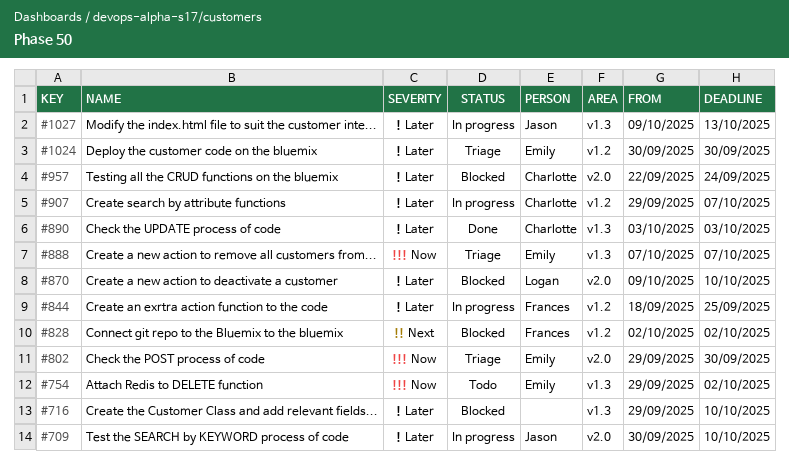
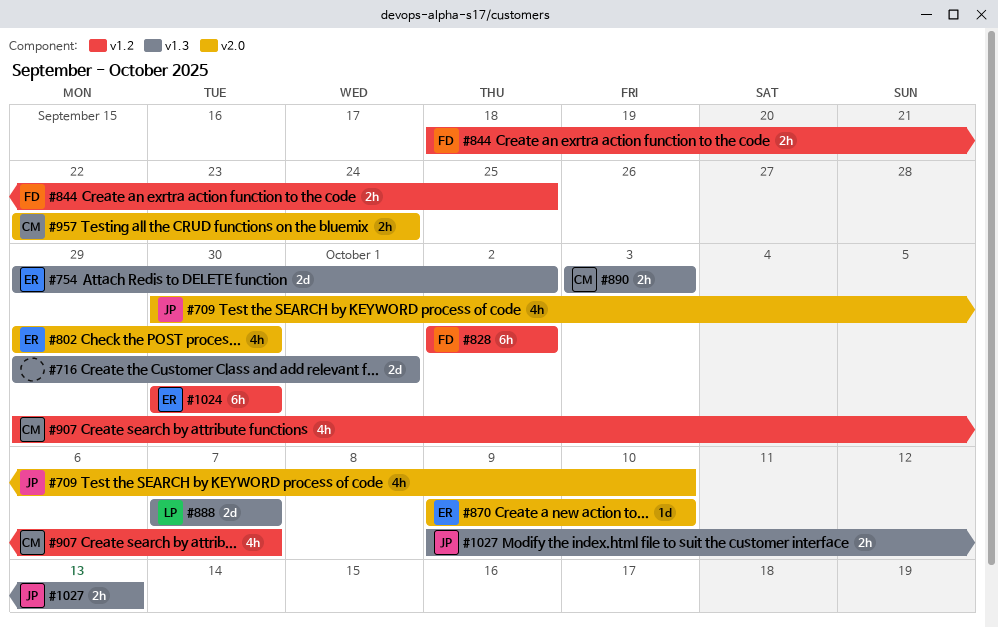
#716, due: Oct 10 -> Oct 1
#870, owner: Logan -> Emily
#888, owner: Emily -> Logan

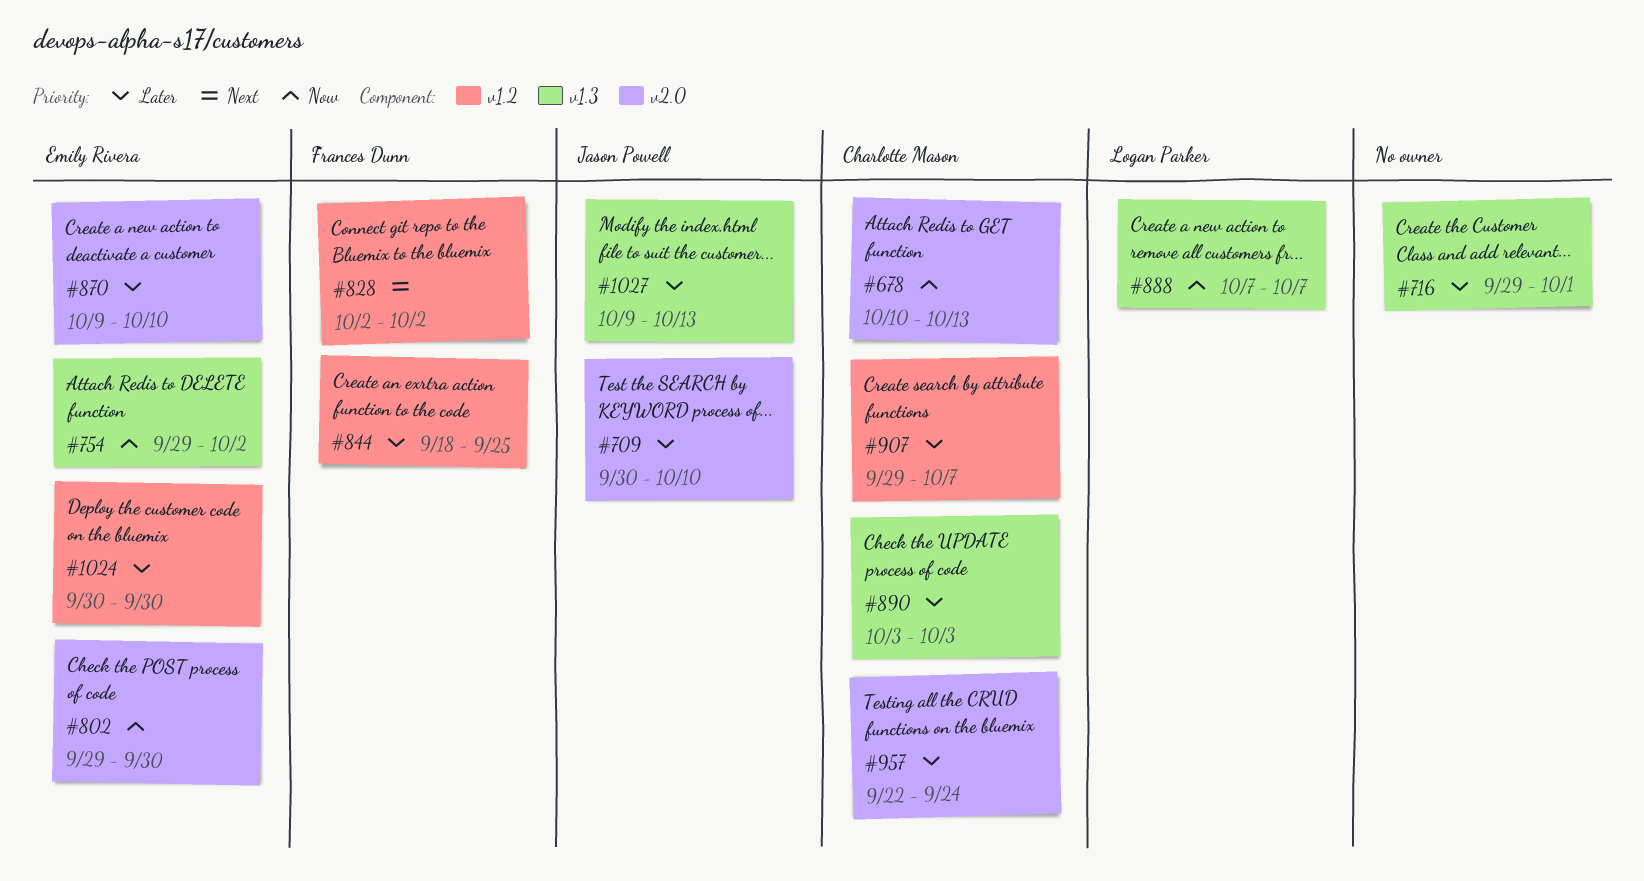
#678: none -> present

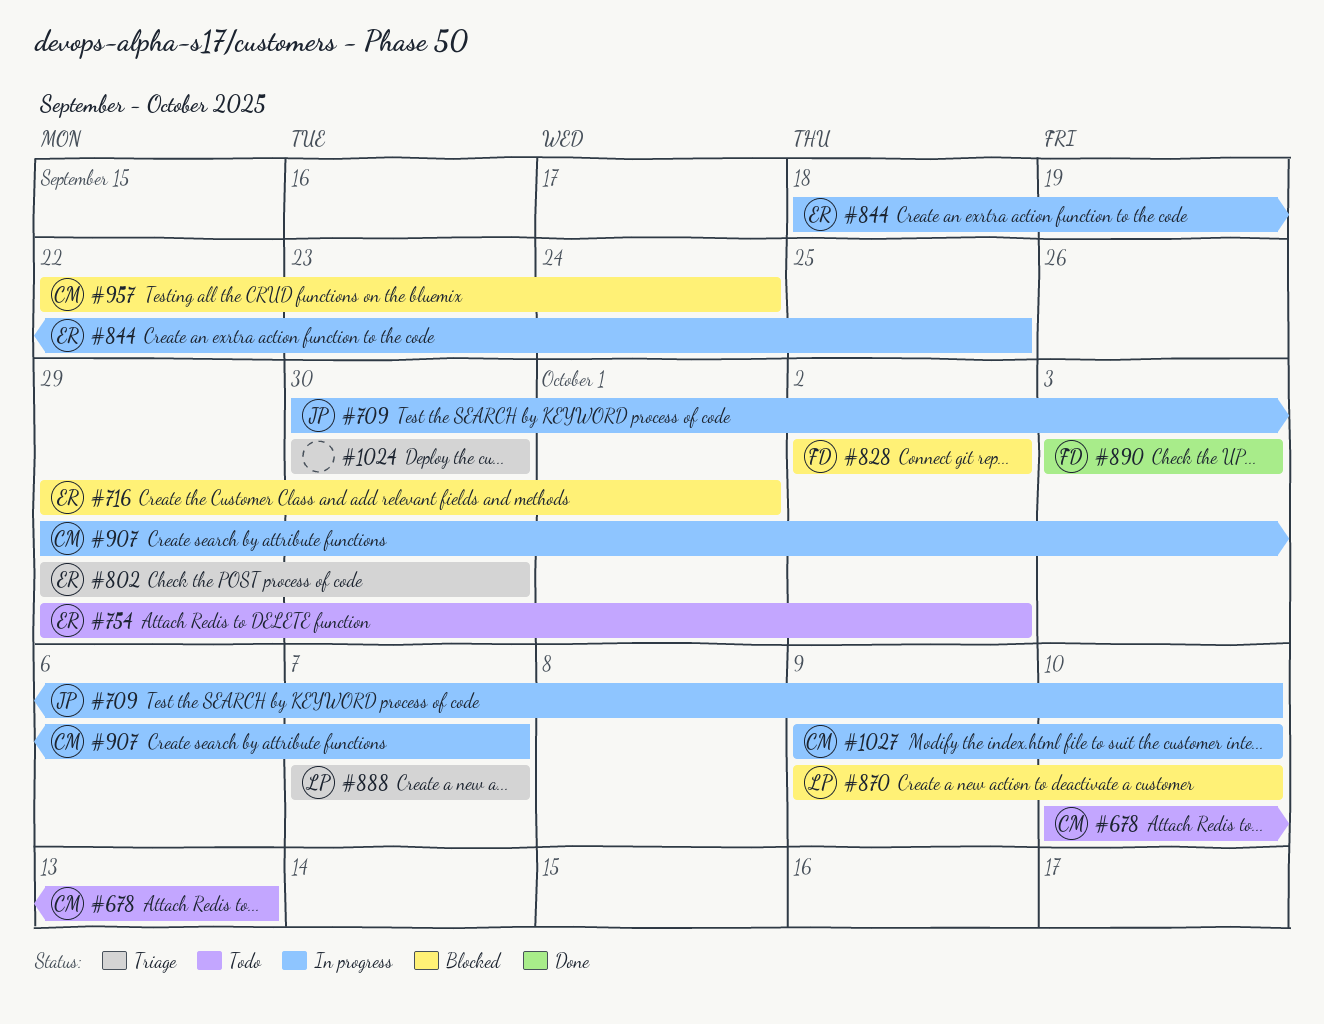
#716, owner: none -> Emily Rivera
#844, owner: Frances Dunn -> Emily Rivera
#870, owner: Emily Rivera -> Logan Parker
#890, owner: Charlotte Mason -> Frances Dunn
#1024, owner: Emily Rivera -> none
#1027, owner: Jason Powell -> Charlotte Mason
#1027, due: Oct 13 -> Oct 10

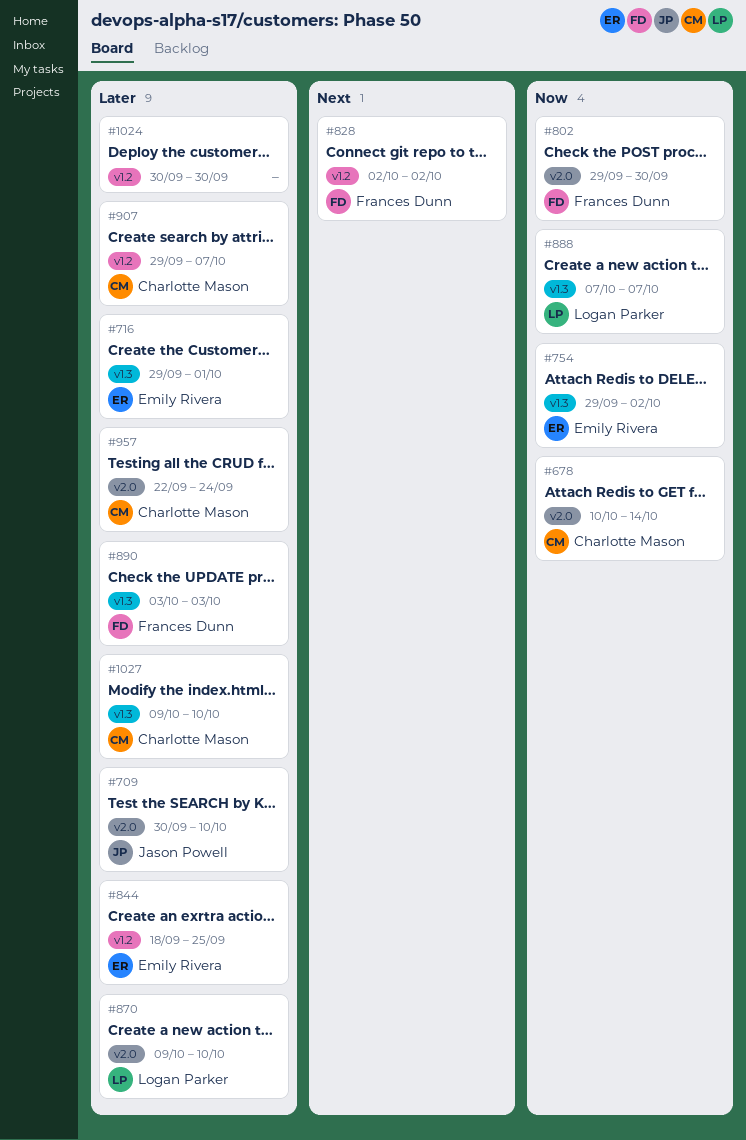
#678, due: Oct 13 -> Oct 14
#802, owner: Emily Rivera -> Frances Dunn

